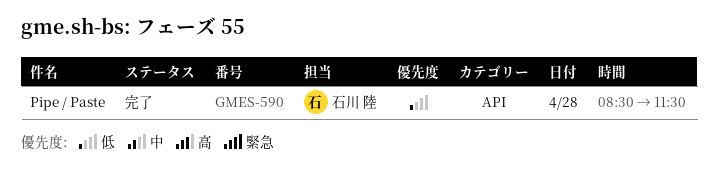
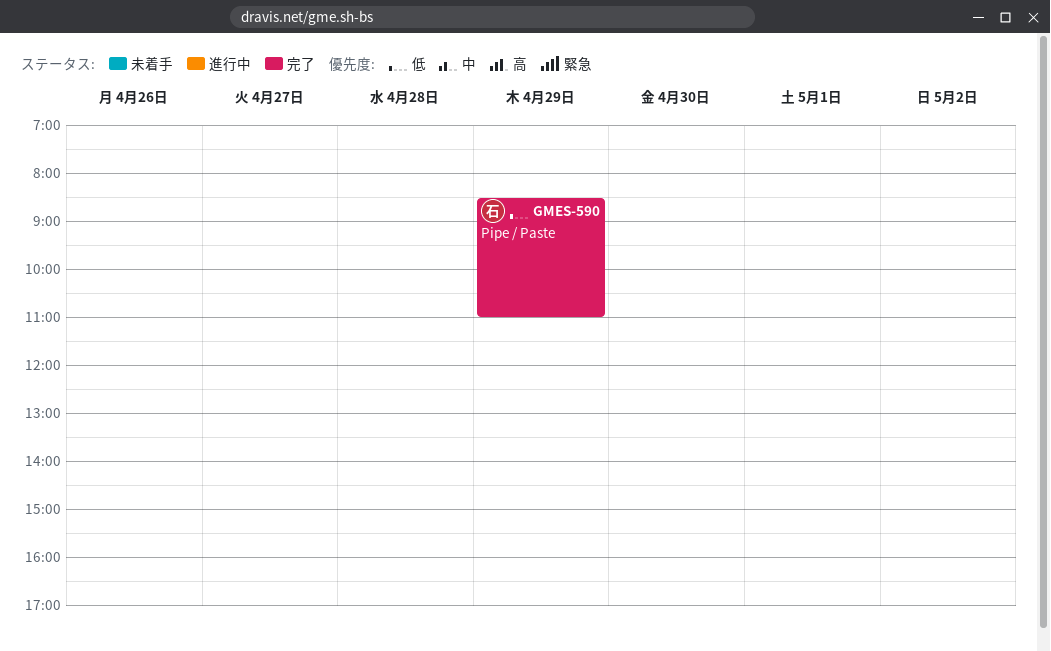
GMES-590, day: Apr 28 -> Apr 29
GMES-590, ends: 11:30 -> 11:00

